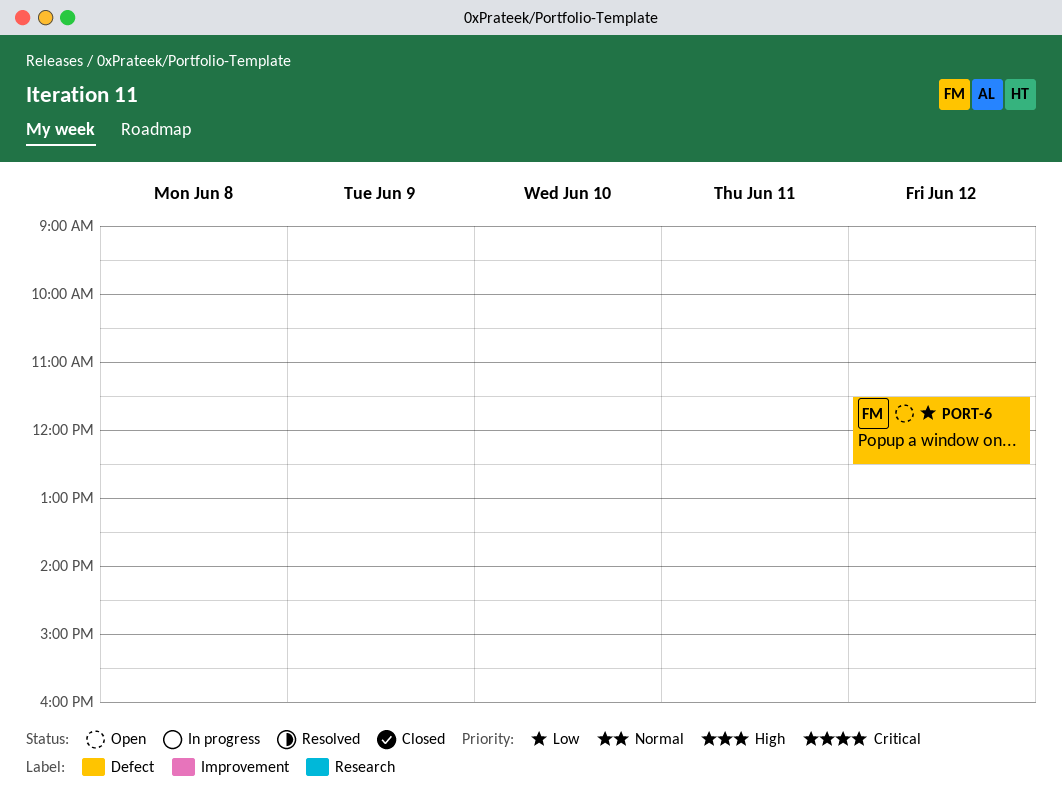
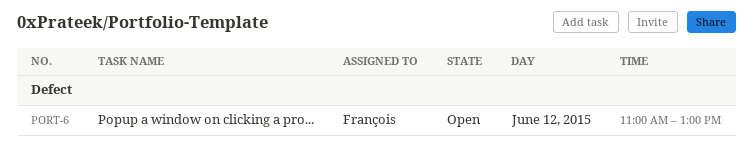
PORT-6, begins: 11:30 -> 11:00
PORT-6, ends: 12:30 -> 13:00

